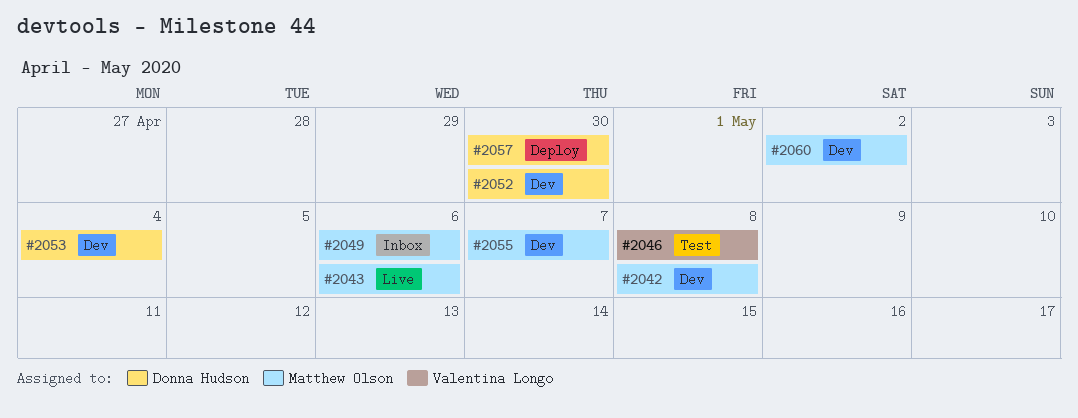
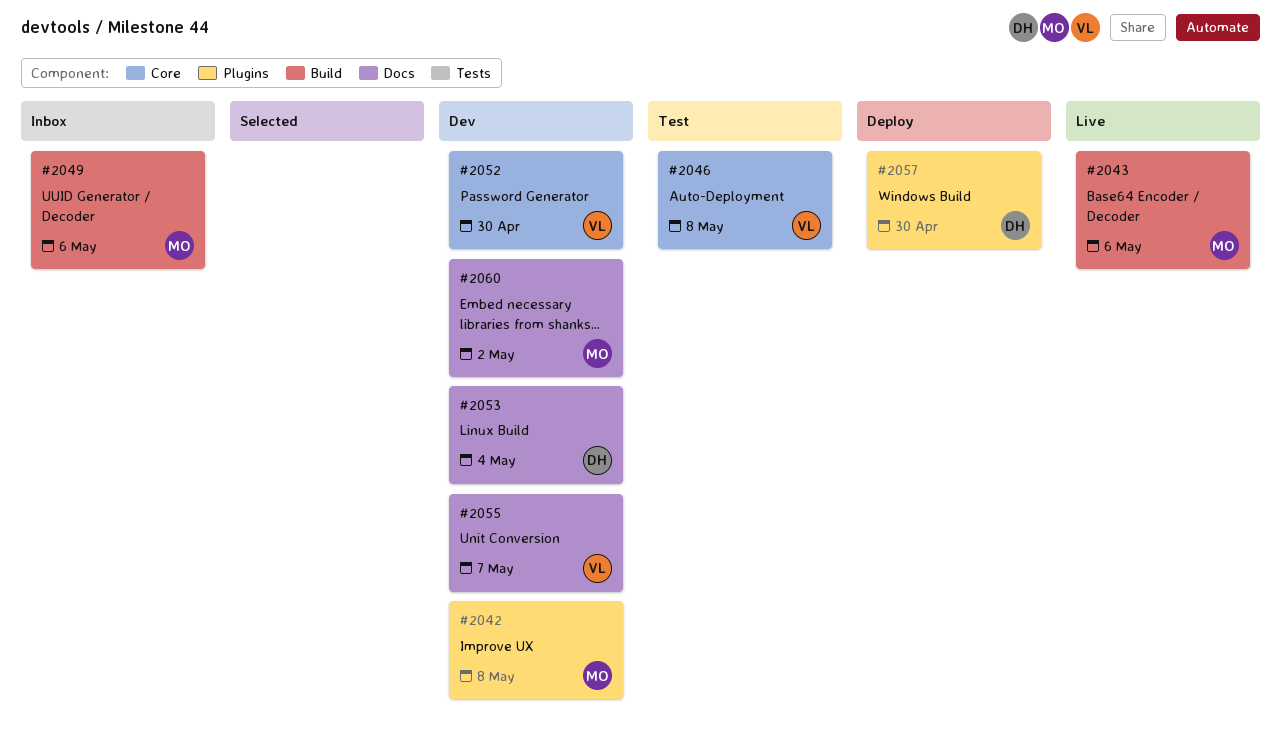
#2052, owner: Donna Hudson -> Valentina Longo
#2055, owner: Matthew Olson -> Valentina Longo

